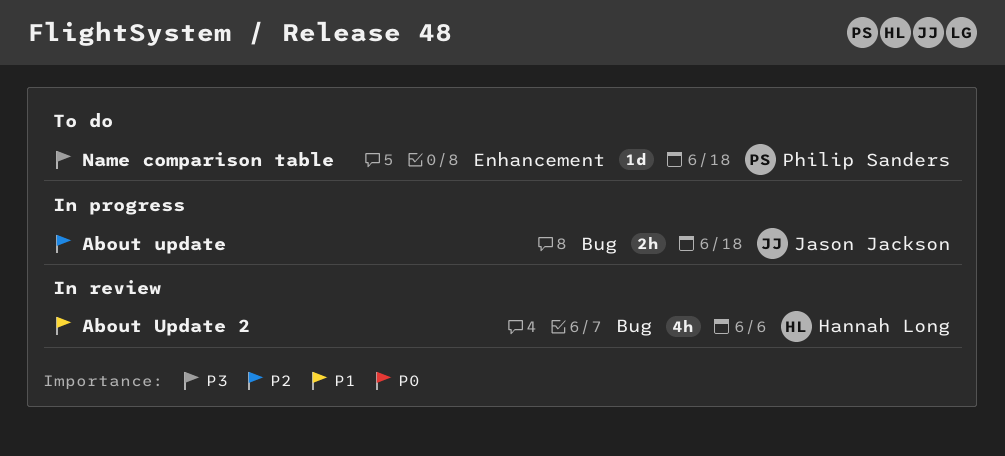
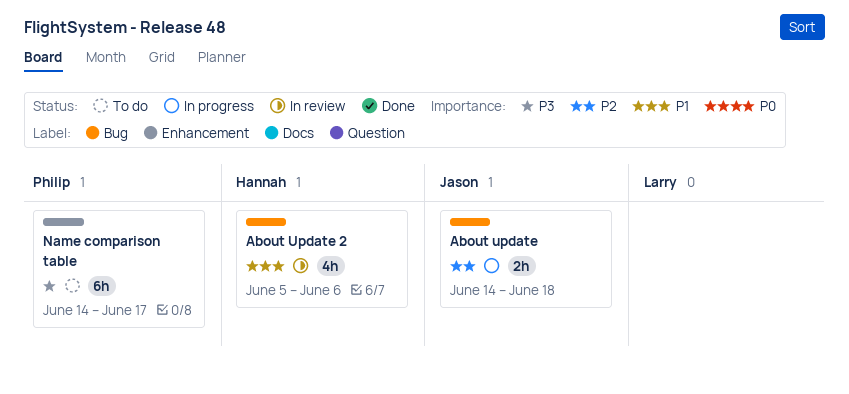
Name comparison table, estimate: 1d -> 6h
Name comparison table, due: Jun 18 -> Jun 17

